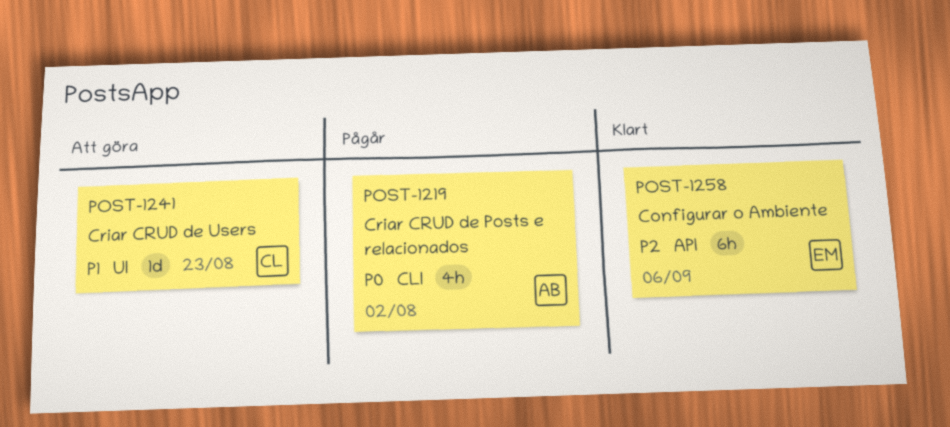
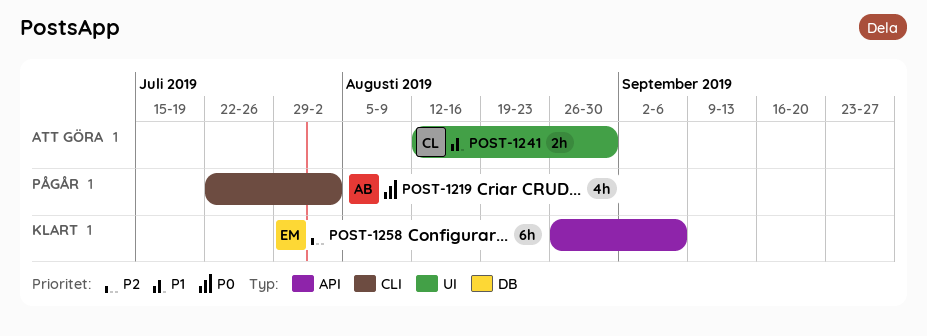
POST-1241, estimate: 1d -> 2h
POST-1241, due: Aug 23 -> Aug 30

